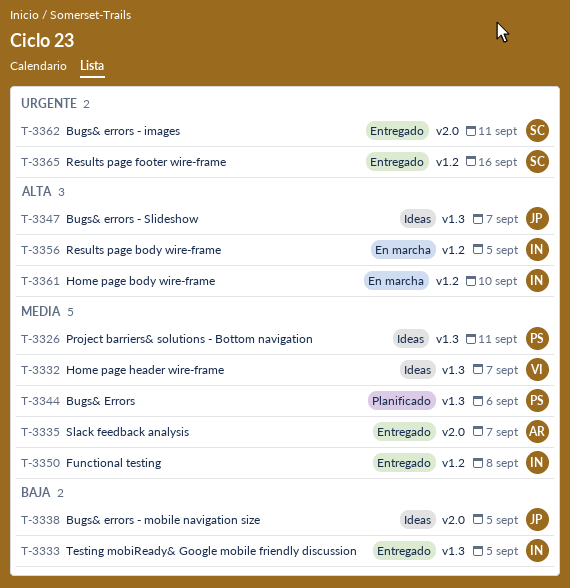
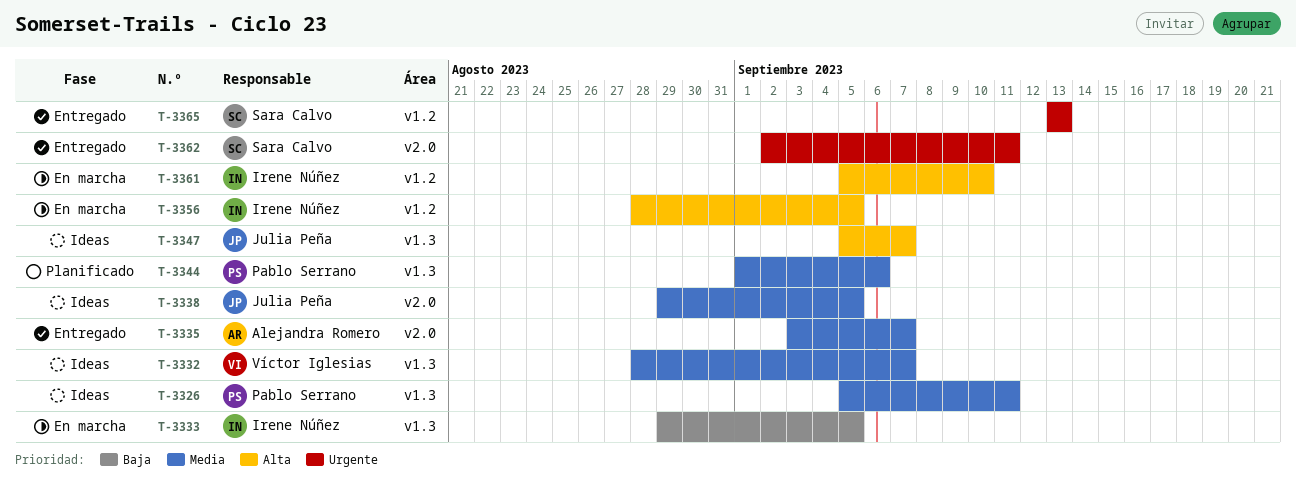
T-3333, status: Entregado -> En marcha
T-3338, priority: Baja -> Media
T-3350: present -> none
T-3365, due: Sep 16 -> Sep 13

